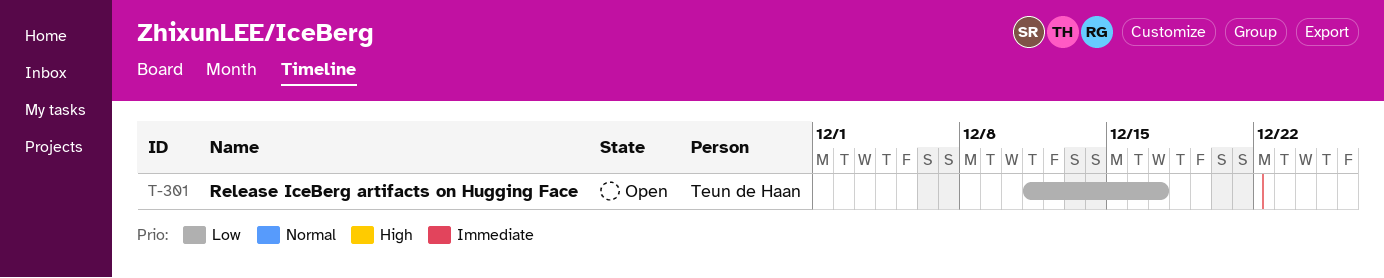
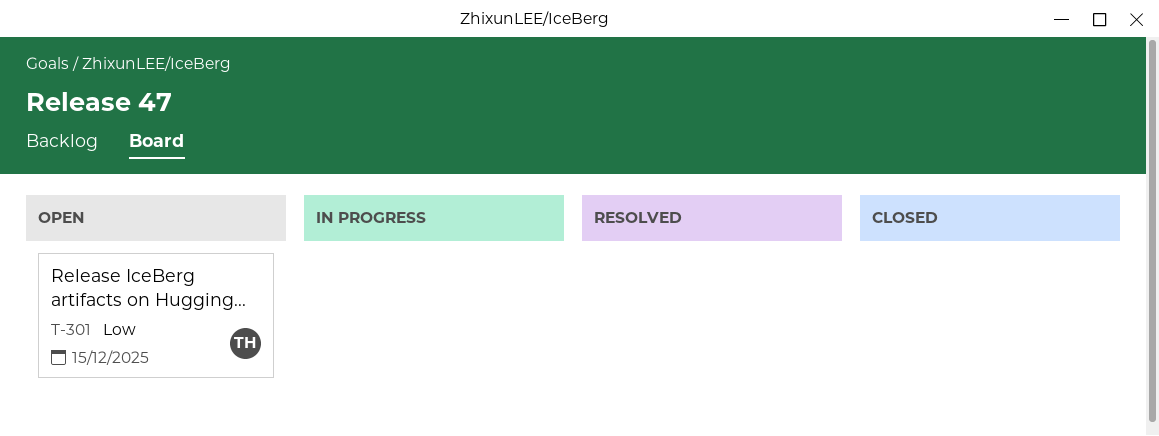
T-301, due: Dec 17 -> Dec 15

